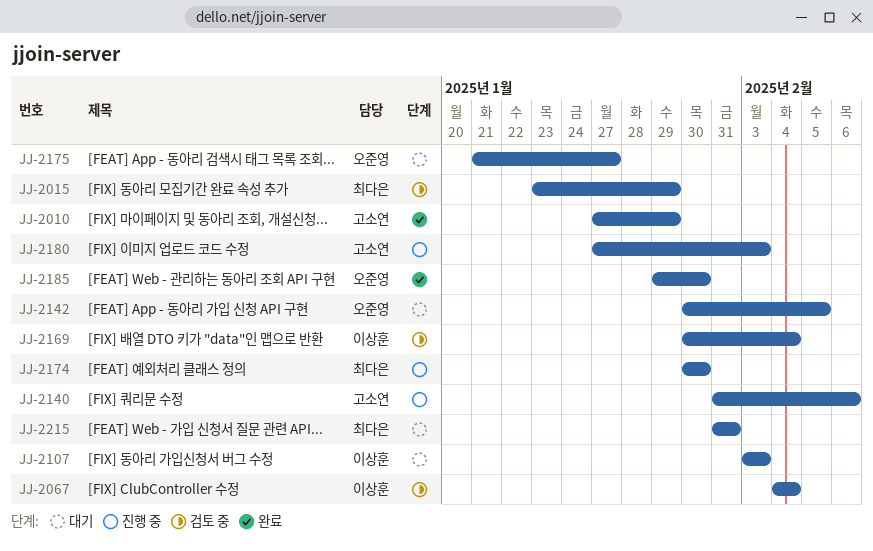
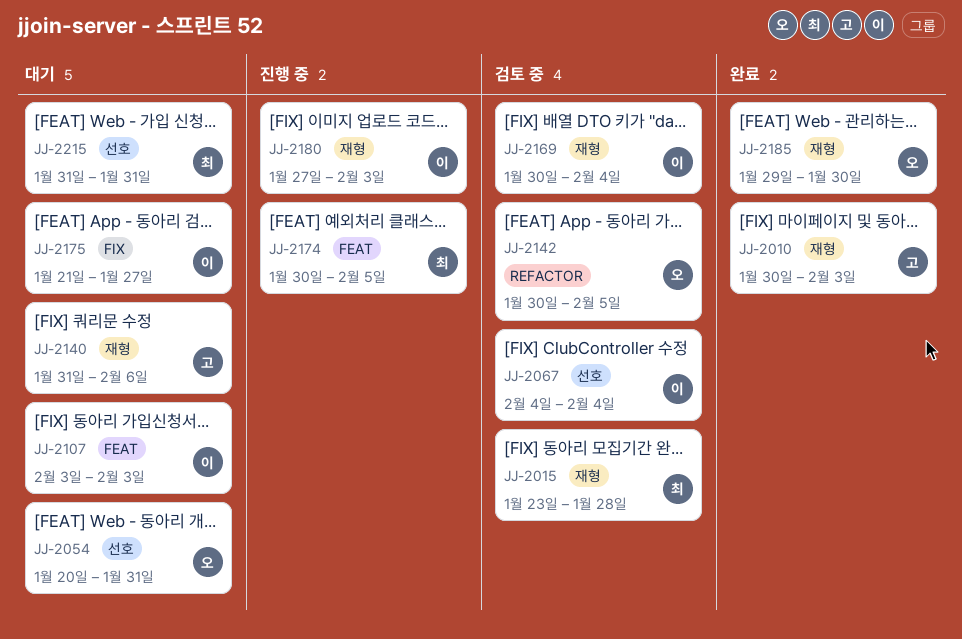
JJ-2010, start: Jan 27 -> Jan 30
JJ-2010, due: Jan 29 -> Feb 3
JJ-2015, due: Jan 29 -> Jan 28
JJ-2054: none -> present
JJ-2140, status: 진행 중 -> 대기
JJ-2142, status: 대기 -> 검토 중
JJ-2174, due: Jan 30 -> Feb 5
JJ-2175, owner: 오준영 -> 이상훈
JJ-2180, owner: 고소연 -> 이상훈

